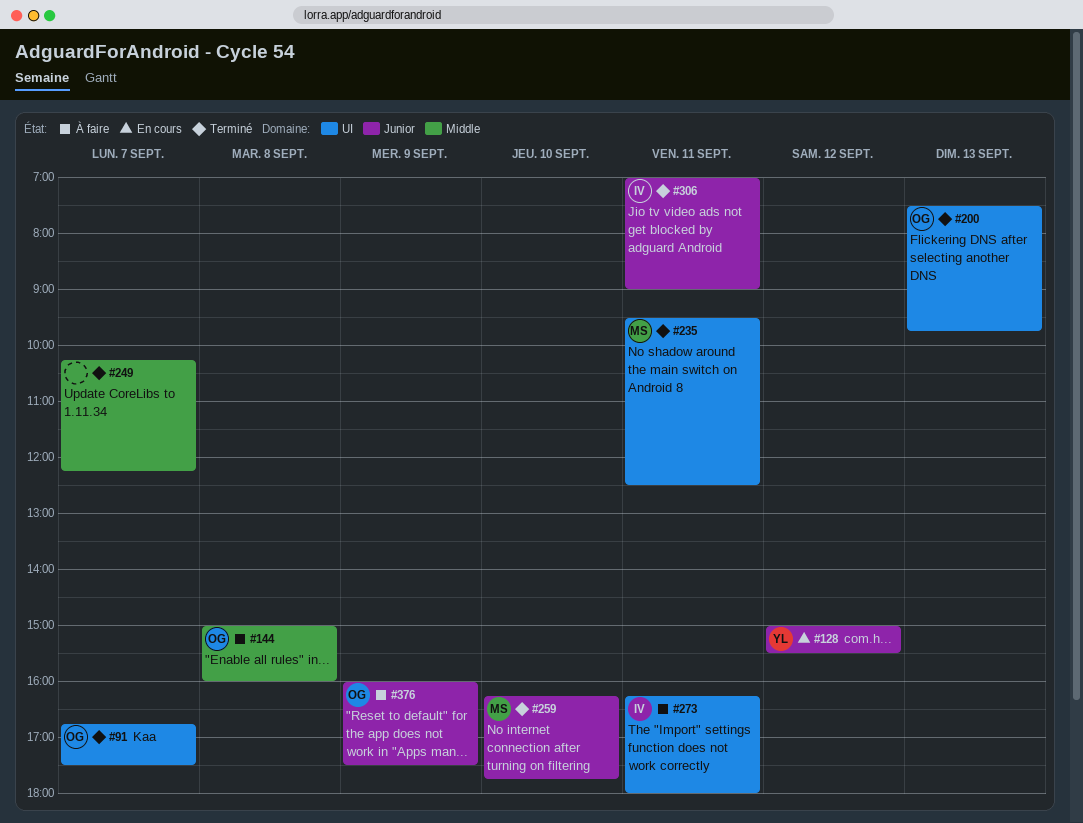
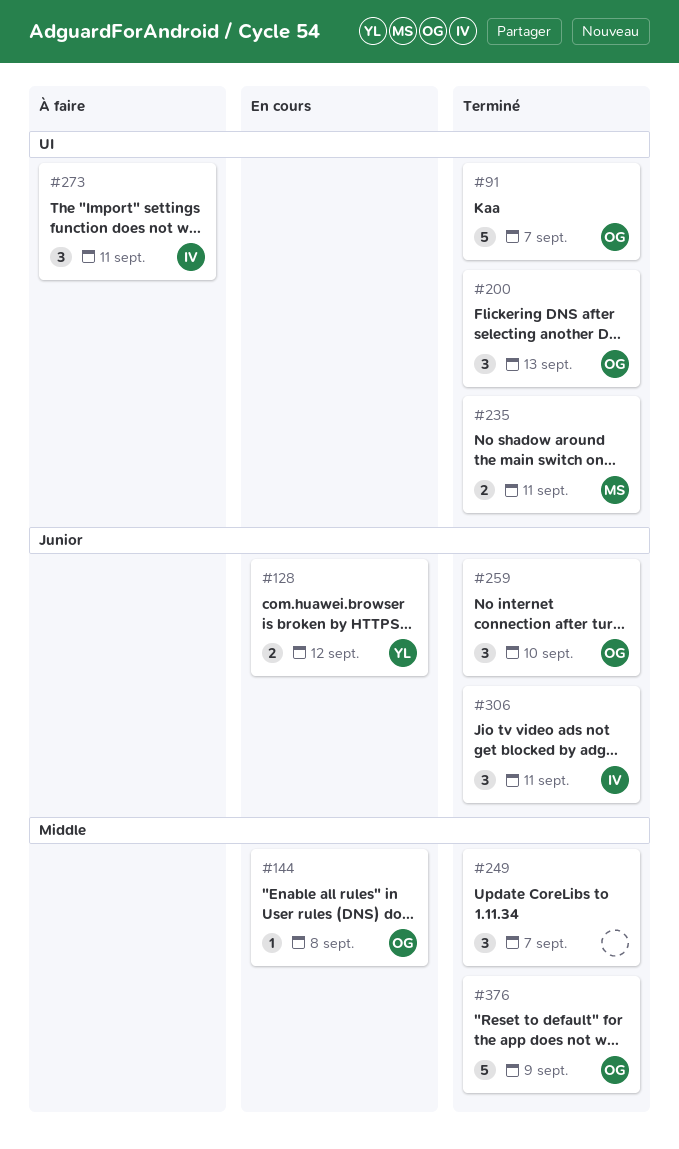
#144, status: À faire -> En cours
#259, owner: MS -> OG
#376, status: À faire -> Terminé
#376, label: Junior -> Middle

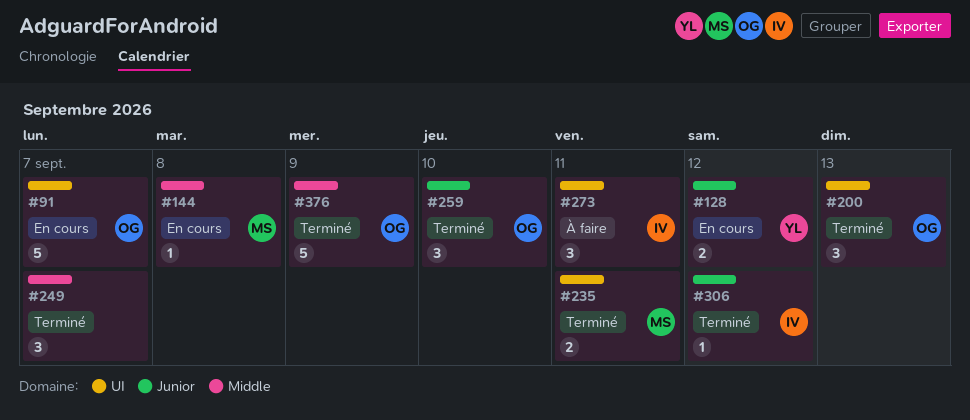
#91, status: Terminé -> En cours
#144, owner: OG -> MS
#306, estimate: 3 -> 1
#306, day: Sep 11 -> Sep 12

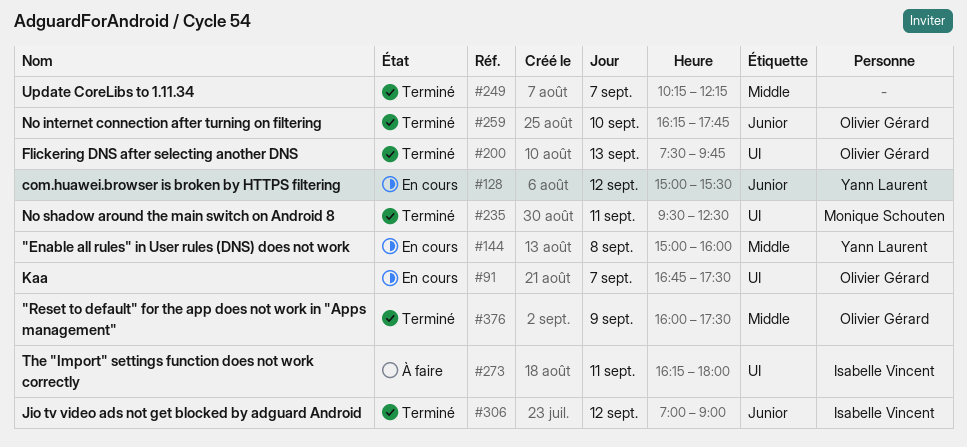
#144, owner: Monique Schouten -> Yann Laurent

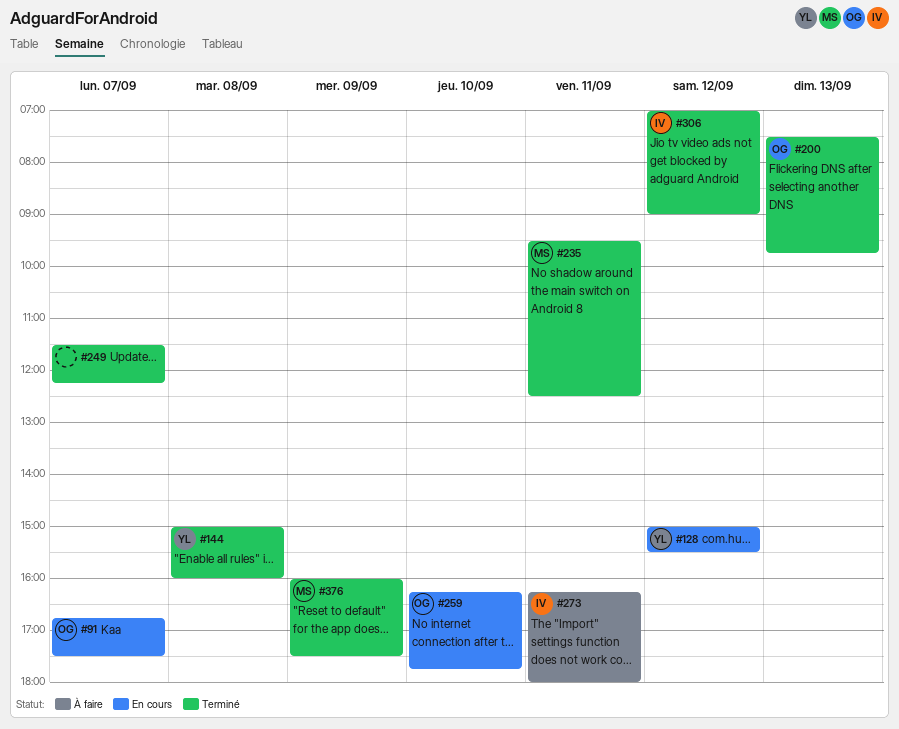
#144, status: En cours -> Terminé
#249, begins: 10:15 -> 11:30
#259, status: Terminé -> En cours
#376, owner: Olivier Gérard -> Monique Schouten

